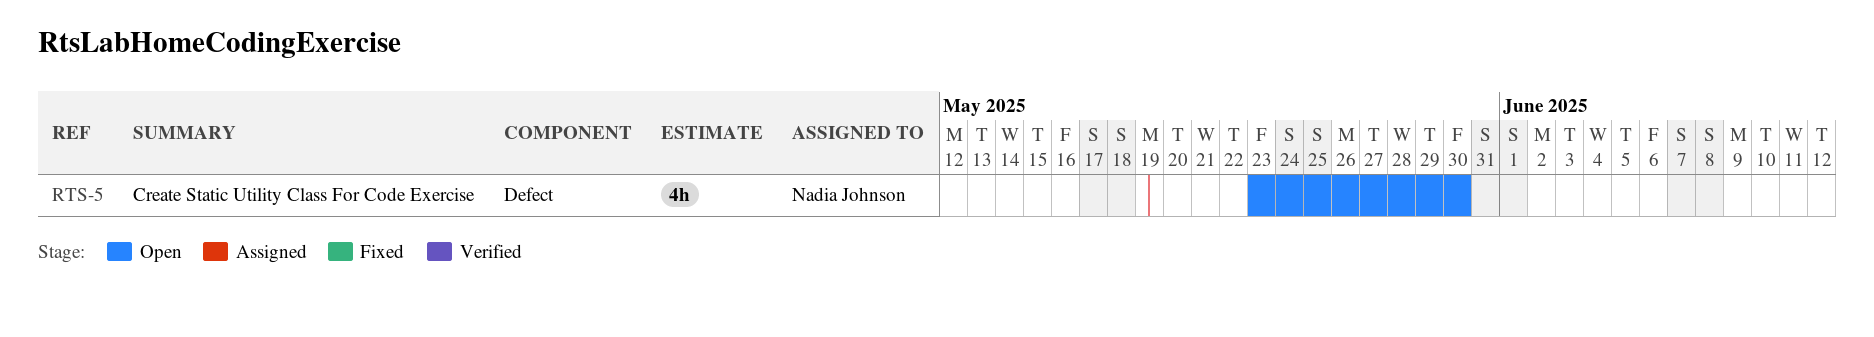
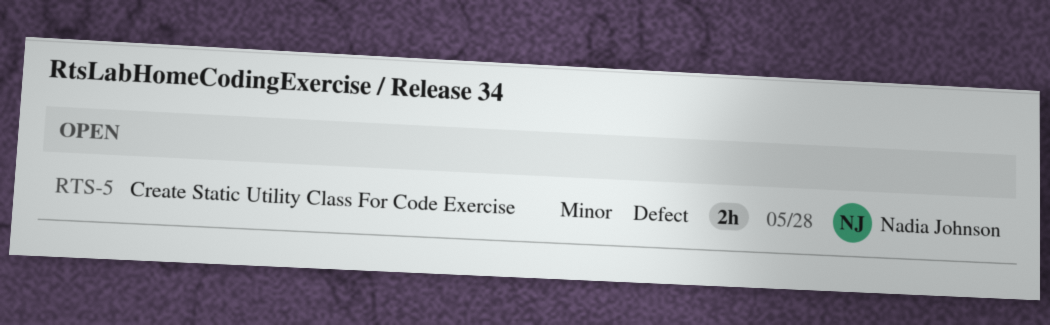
RTS-5, estimate: 4h -> 2h
RTS-5, due: May 30 -> May 28

